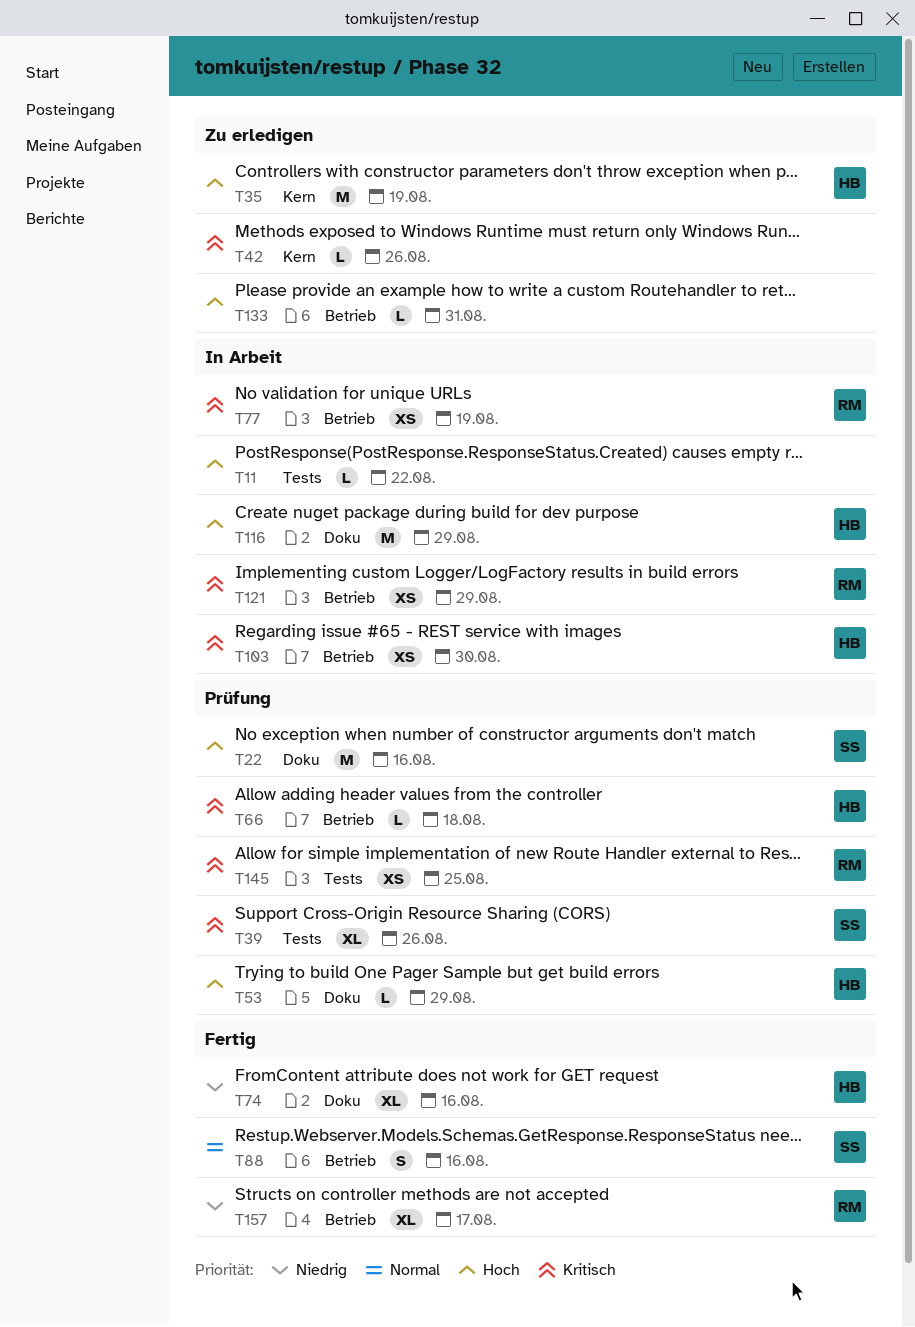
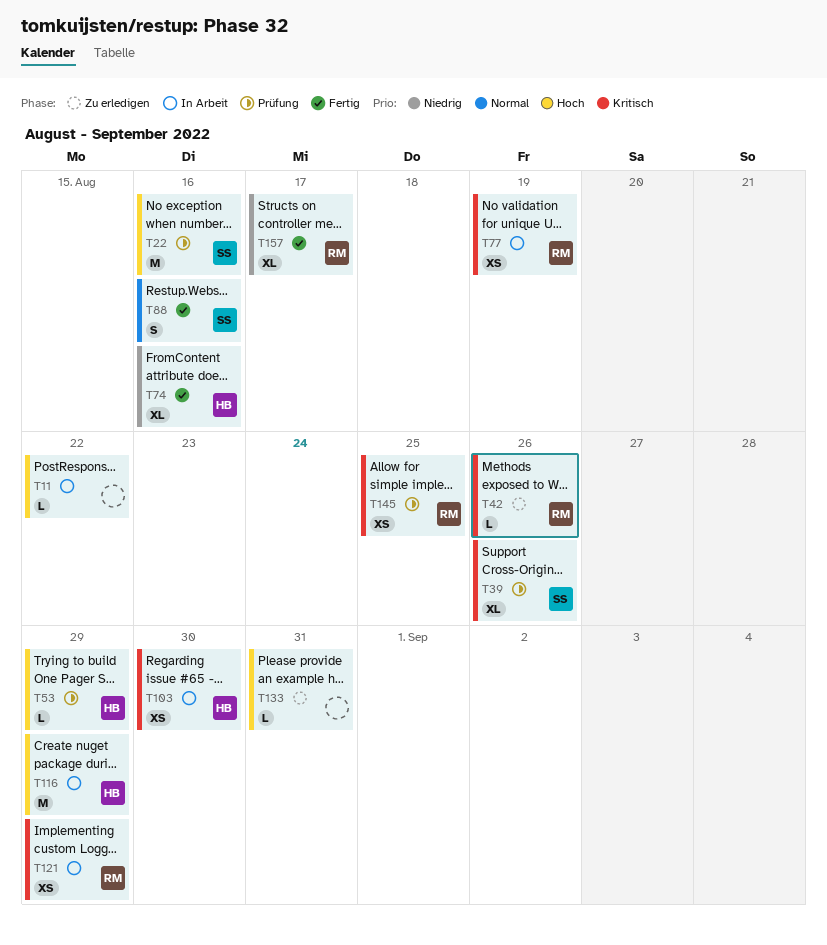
T35: present -> none
T42, owner: none -> RM
T66: present -> none

